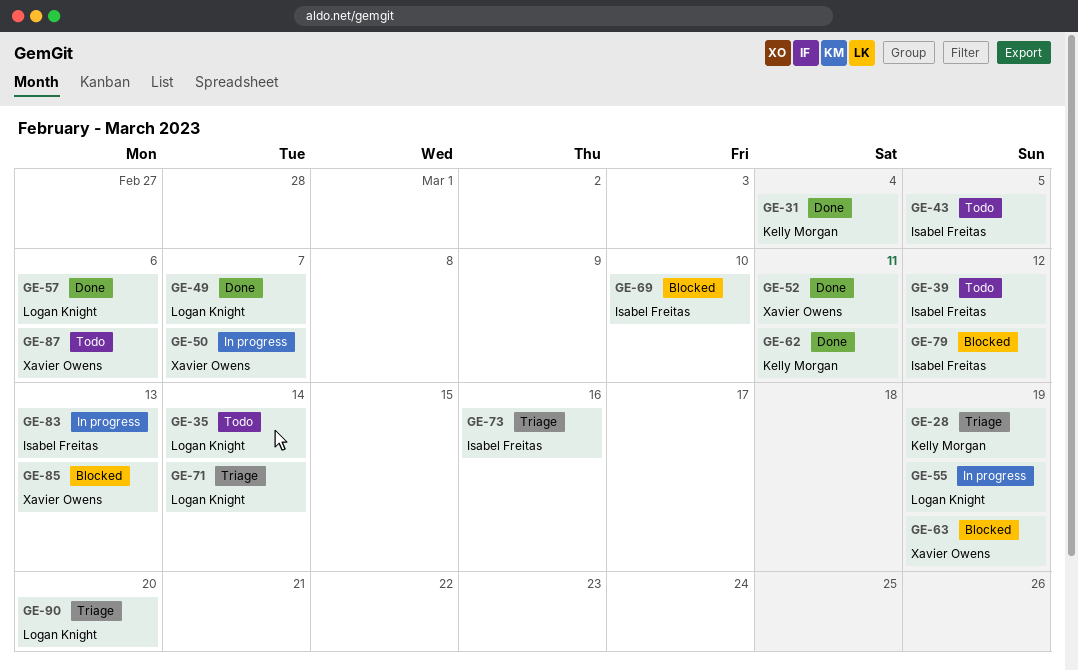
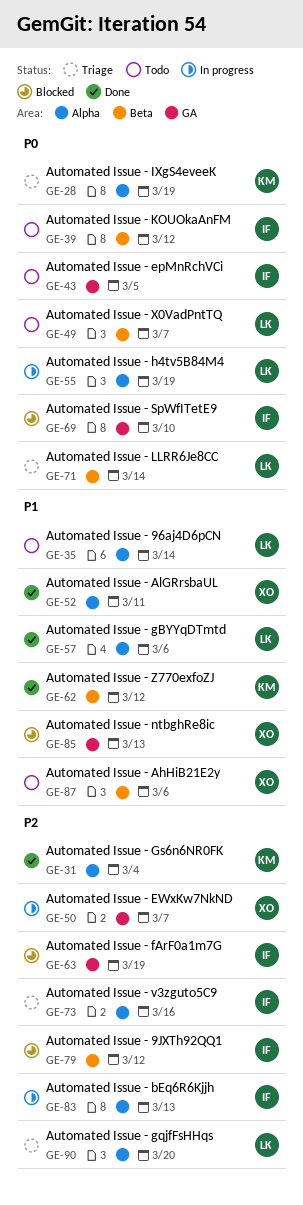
GE-49, status: Done -> Todo
GE-62, due: Mar 11 -> Mar 12
GE-63, owner: Xavier Owens -> Isabel Freitas

